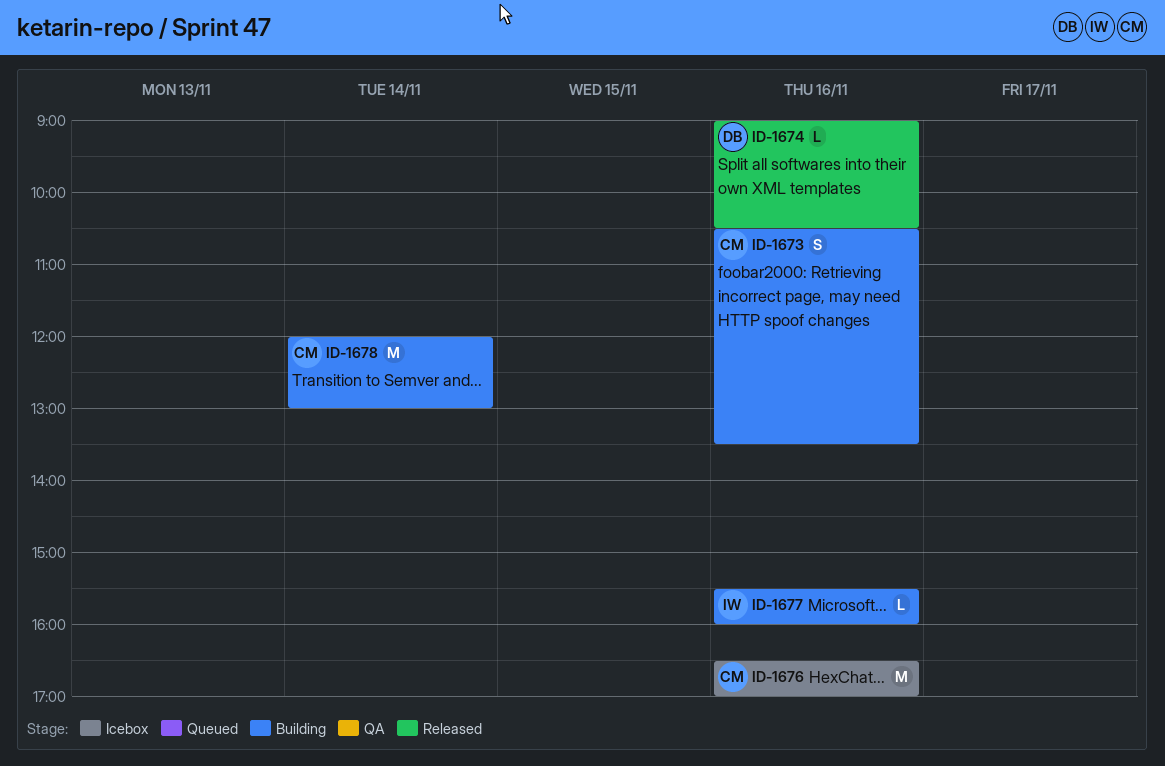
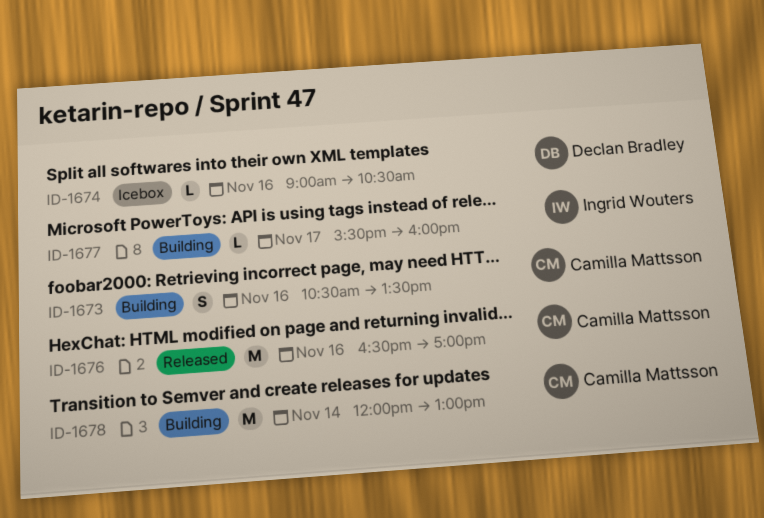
ID-1674, status: Released -> Icebox
ID-1676, status: Icebox -> Released
ID-1677, day: Nov 16 -> Nov 17

